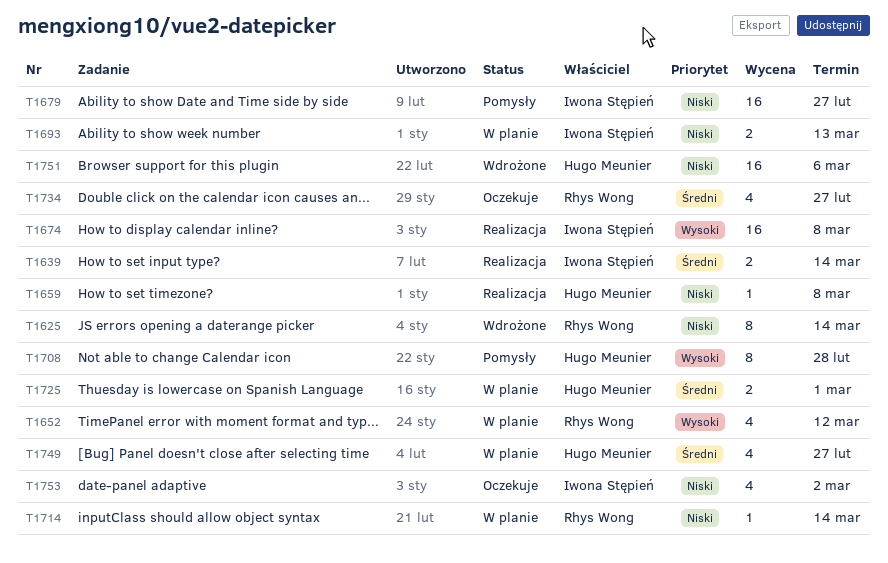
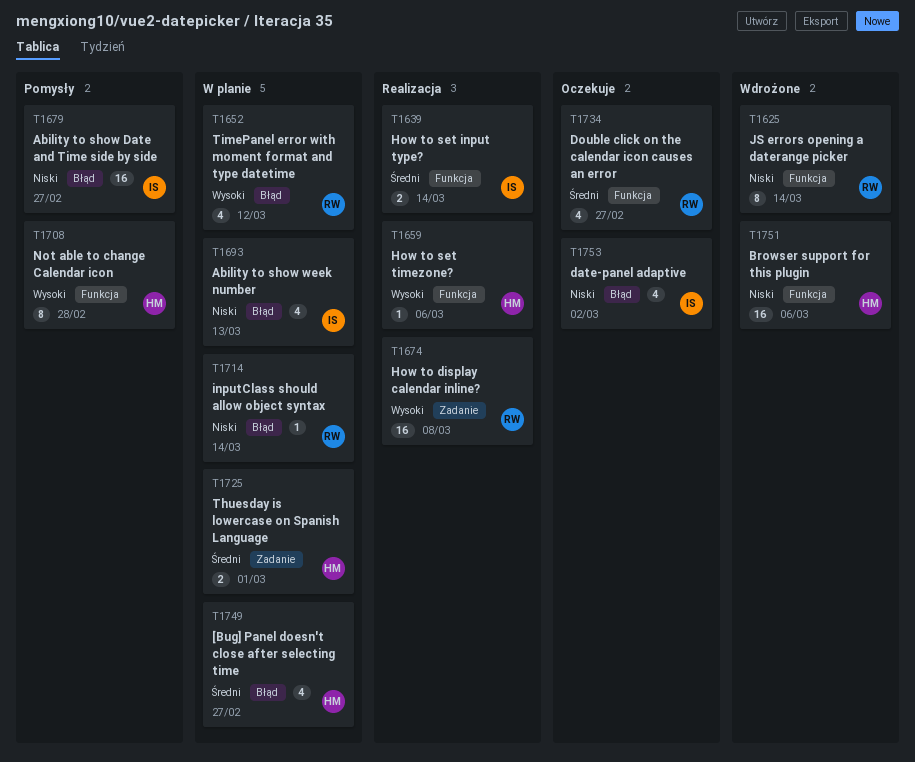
T1659, priority: Niski -> Wysoki
T1659, due: Mar 8 -> Mar 6
T1674, owner: Iwona Stępień -> Rhys Wong
T1693, estimate: 2 -> 4

